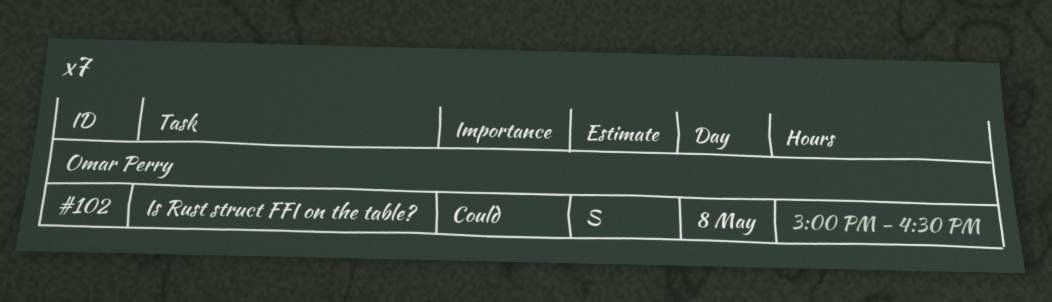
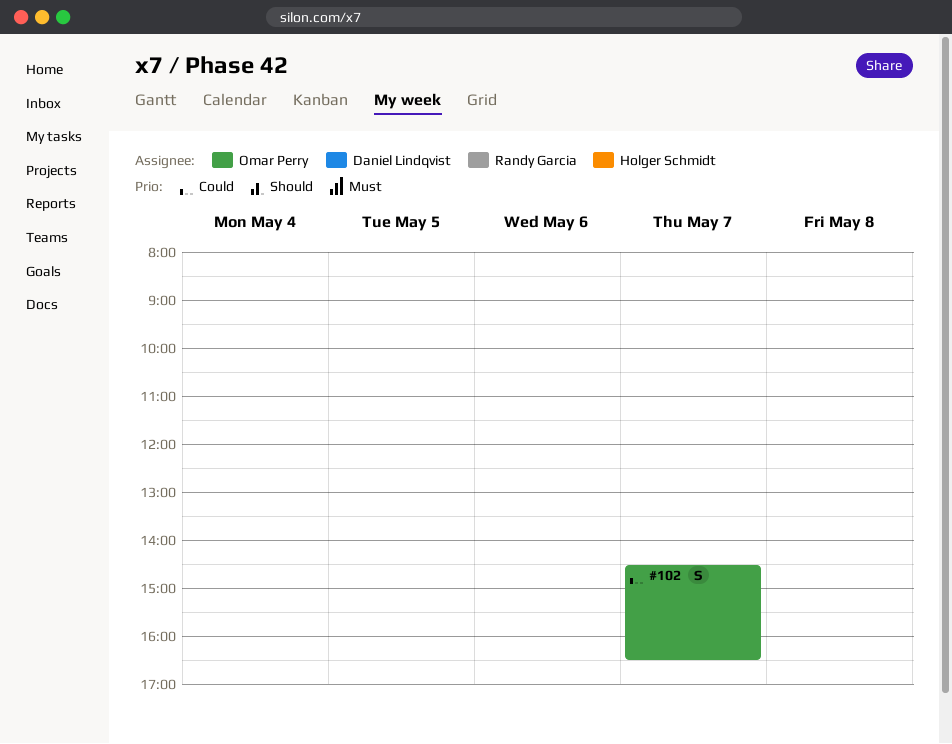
#102, day: May 8 -> May 7
#102, begins: 15:00 -> 14:30

